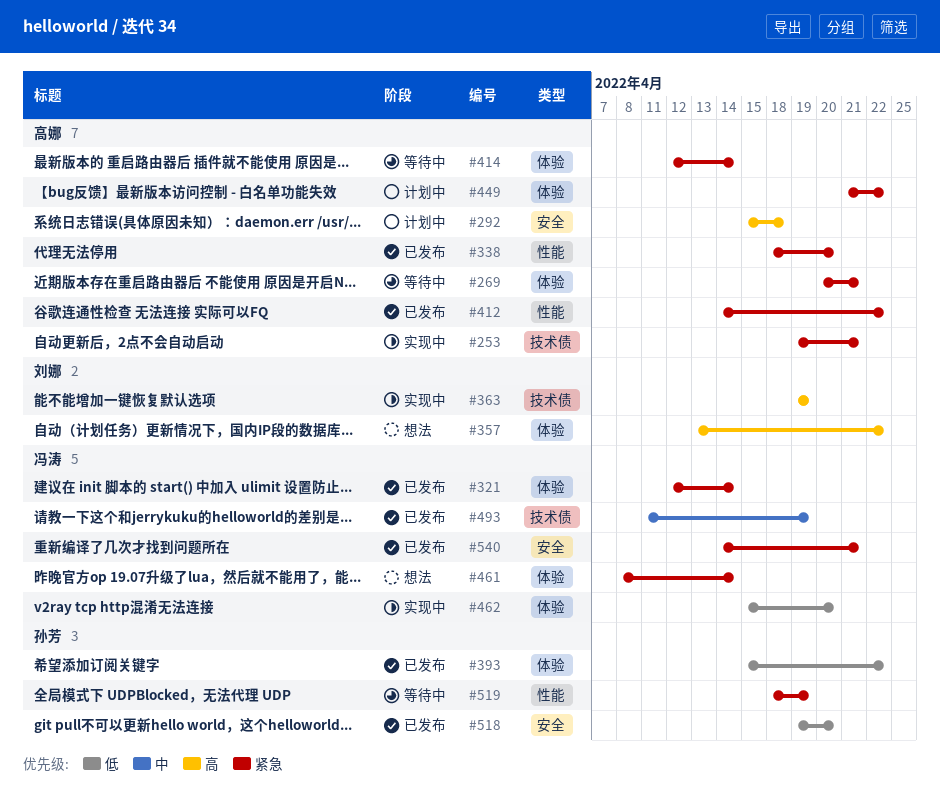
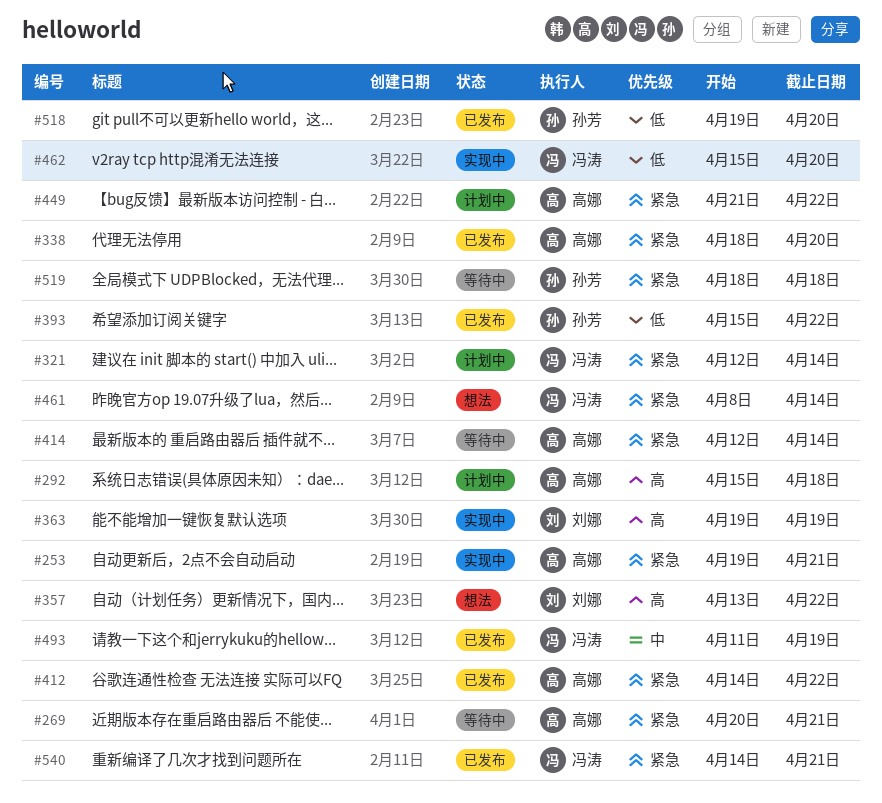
#321, status: 已发布 -> 计划中
#519, due: Apr 19 -> Apr 18

